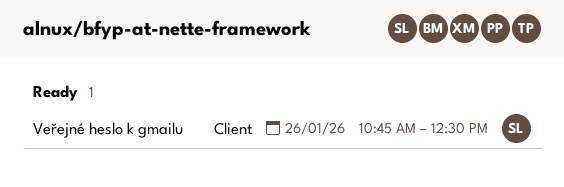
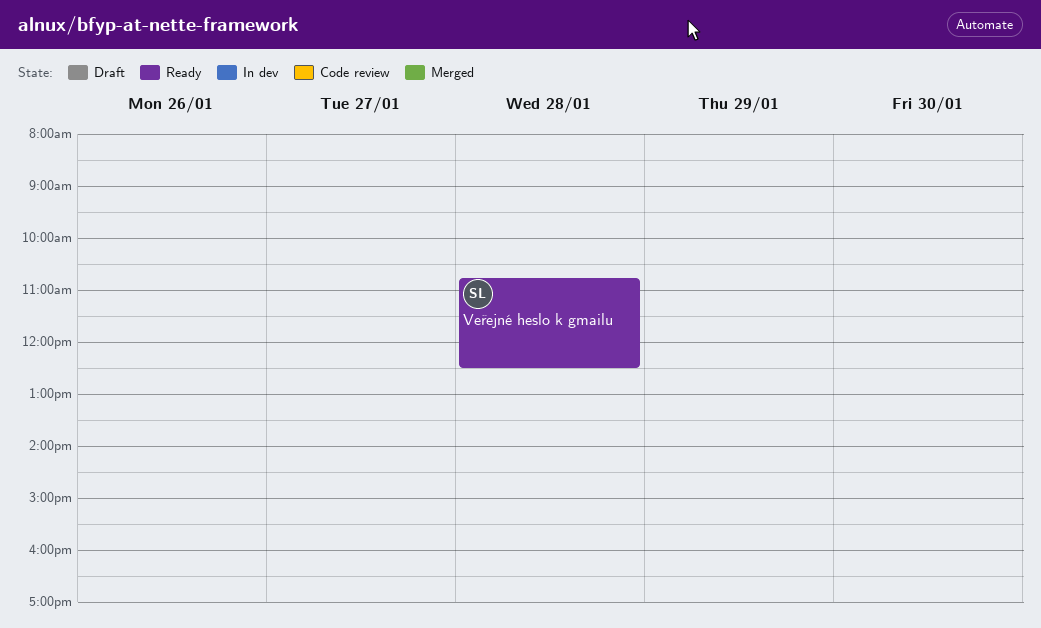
Veřejné heslo k gmailu, day: Jan 26 -> Jan 28

